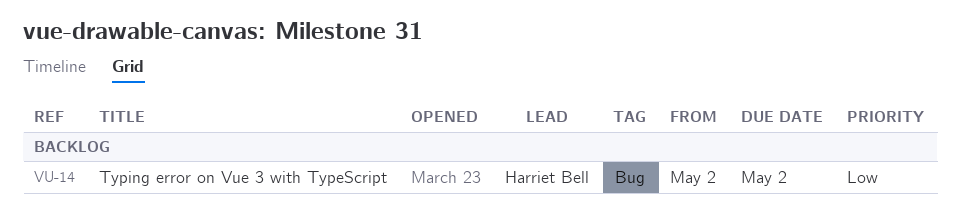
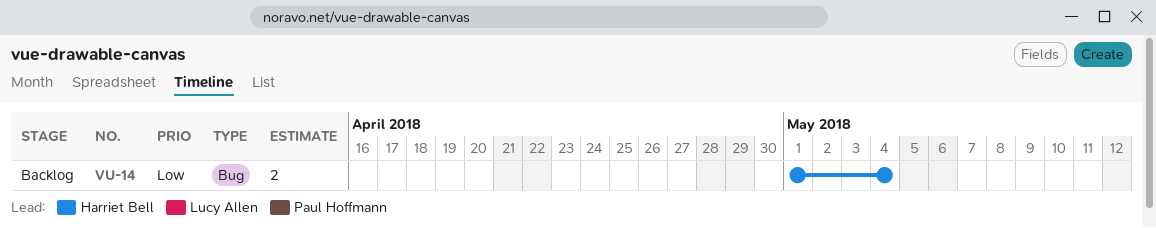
VU-14, start: May 2 -> May 1
VU-14, due: May 2 -> May 4

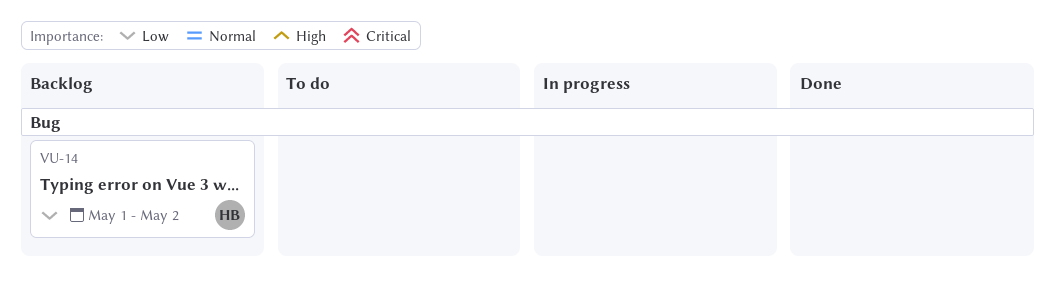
VU-14, due: May 4 -> May 2

